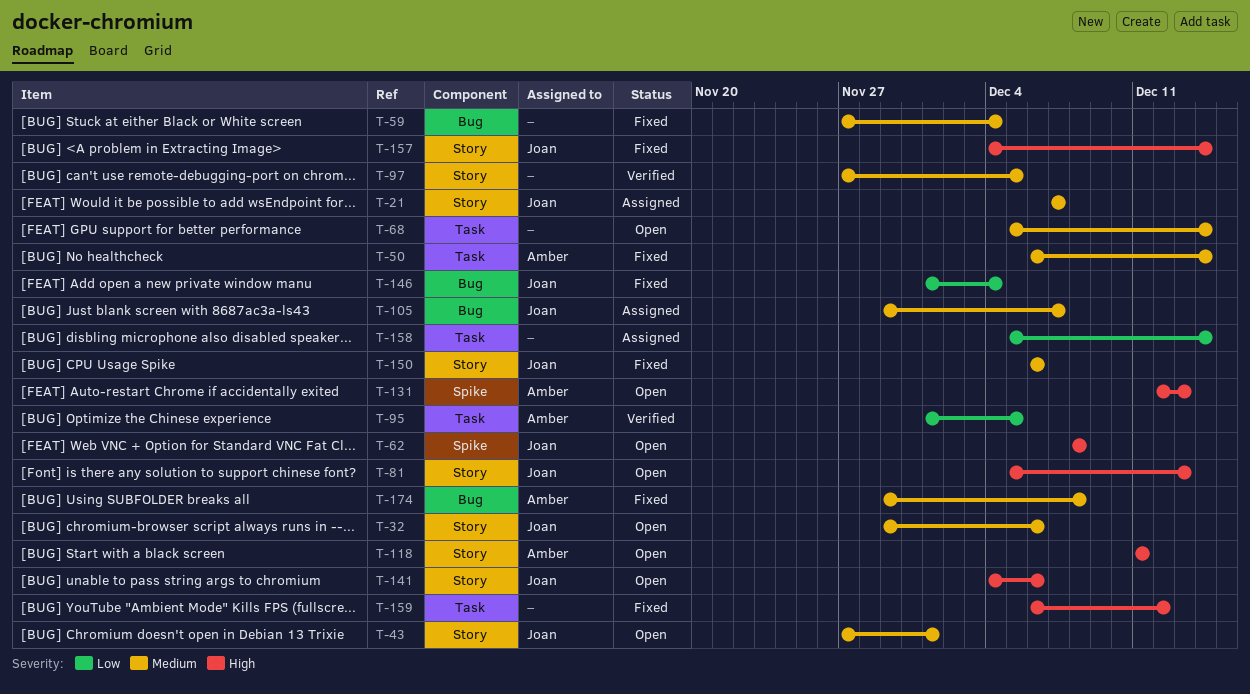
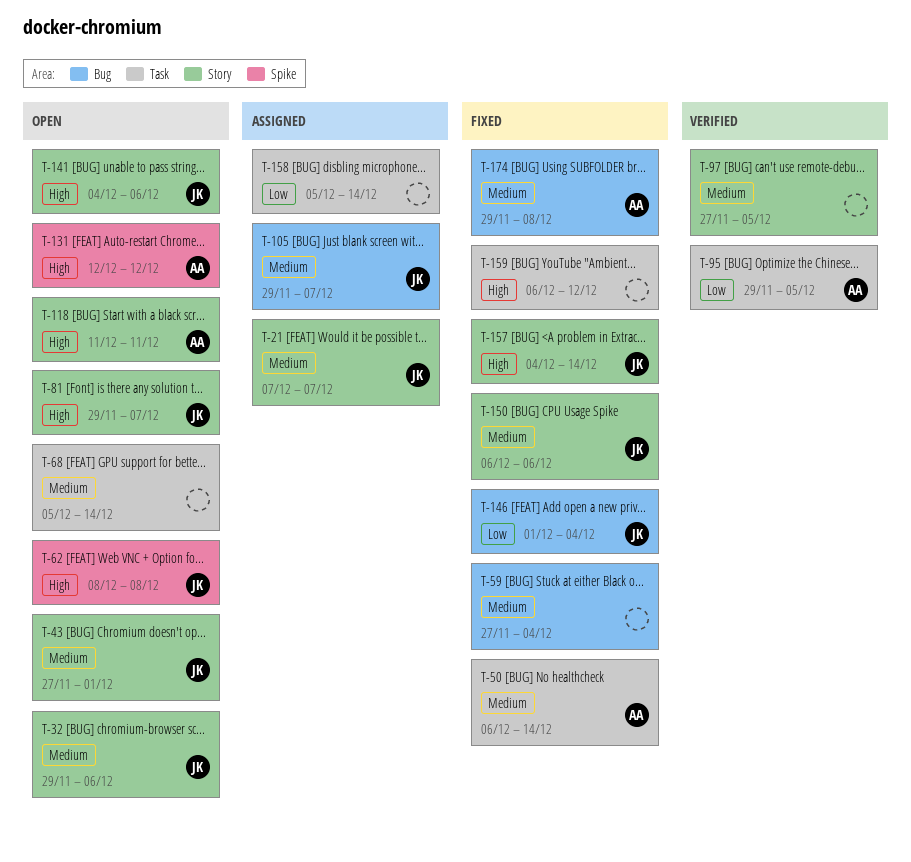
T-81, start: Dec 5 -> Nov 29
T-81, due: Dec 13 -> Dec 7
T-95, start: Dec 1 -> Nov 29
T-131, due: Dec 13 -> Dec 12

